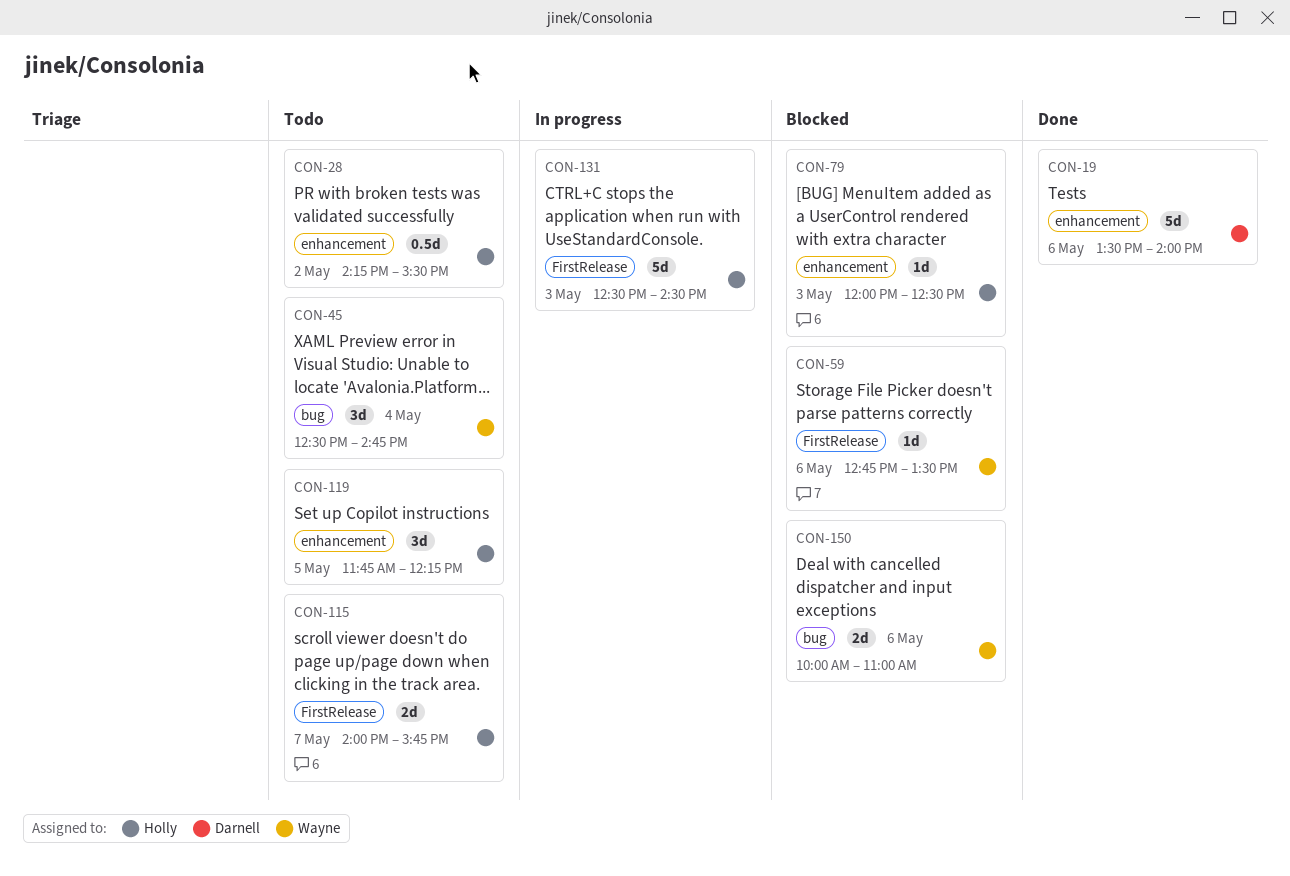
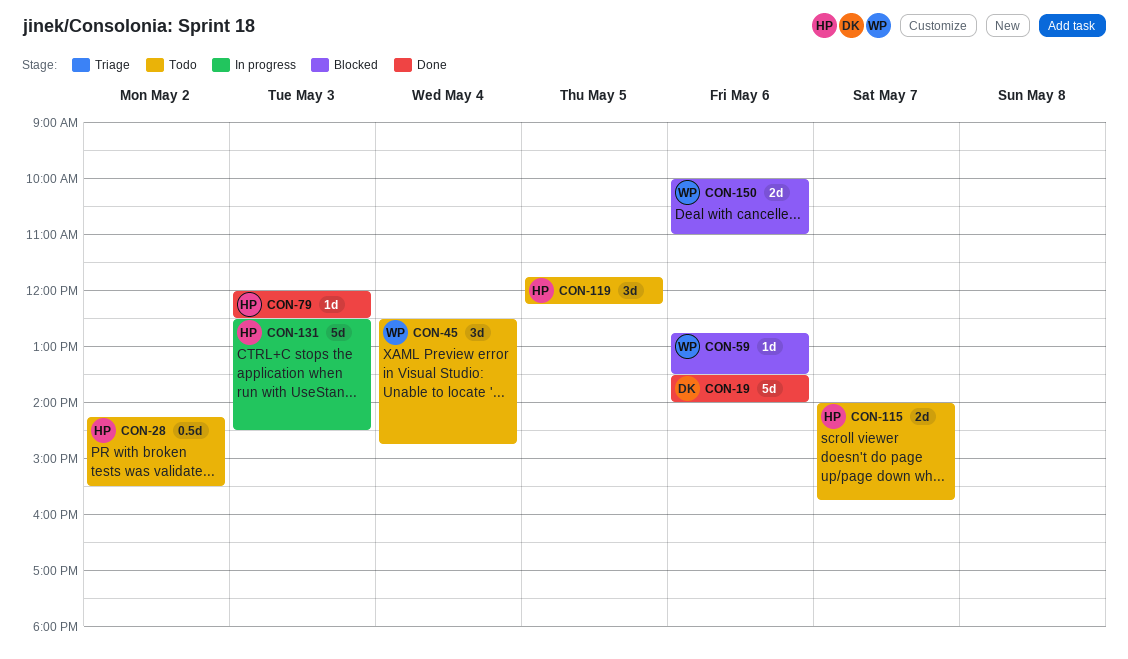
CON-79, status: Blocked -> Done

